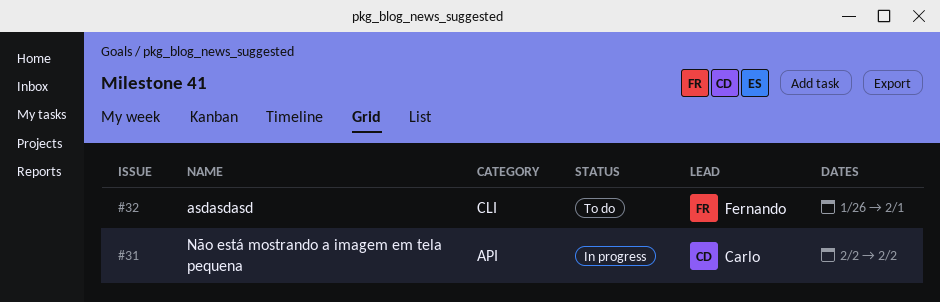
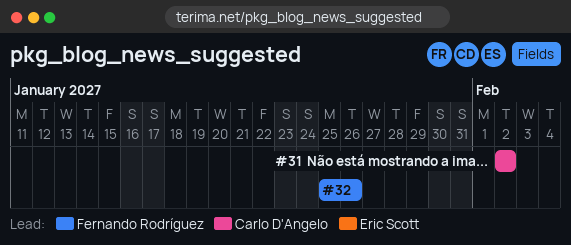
#32, start: Jan 26 -> Jan 25
#32, due: Feb 1 -> Jan 26

